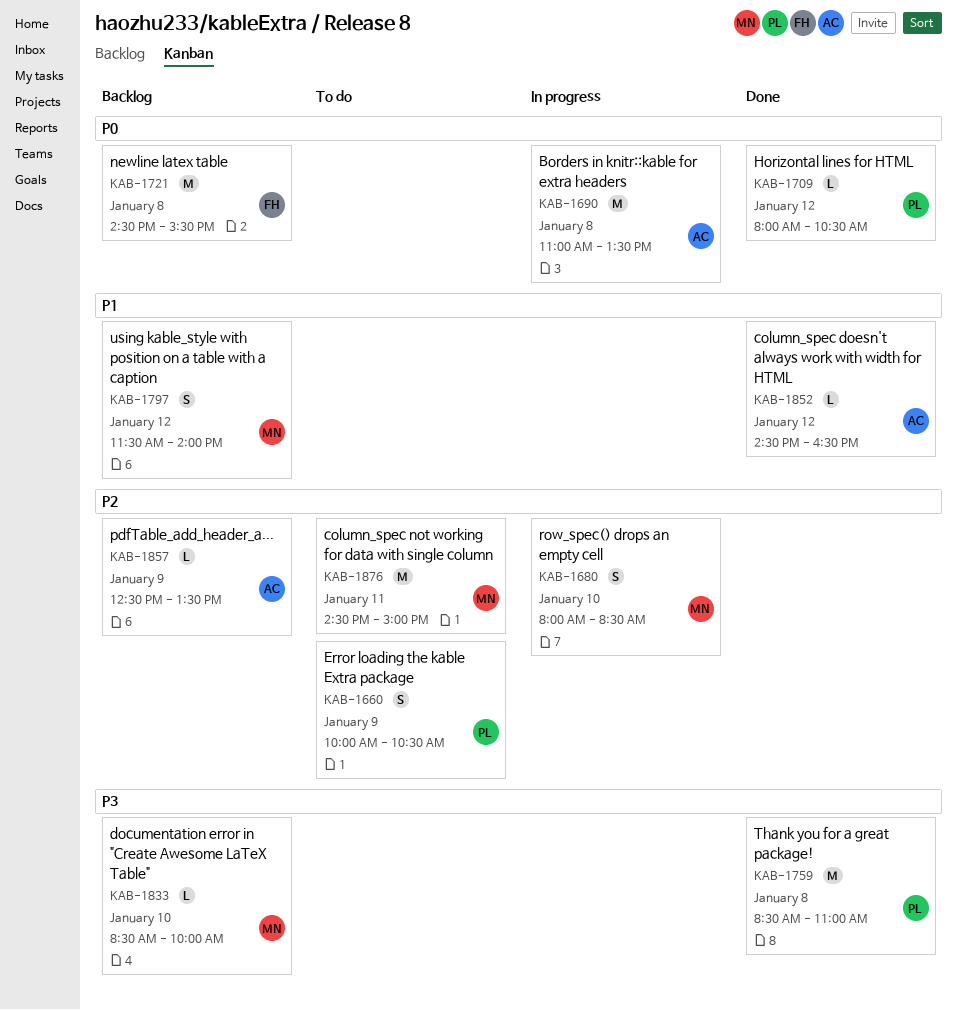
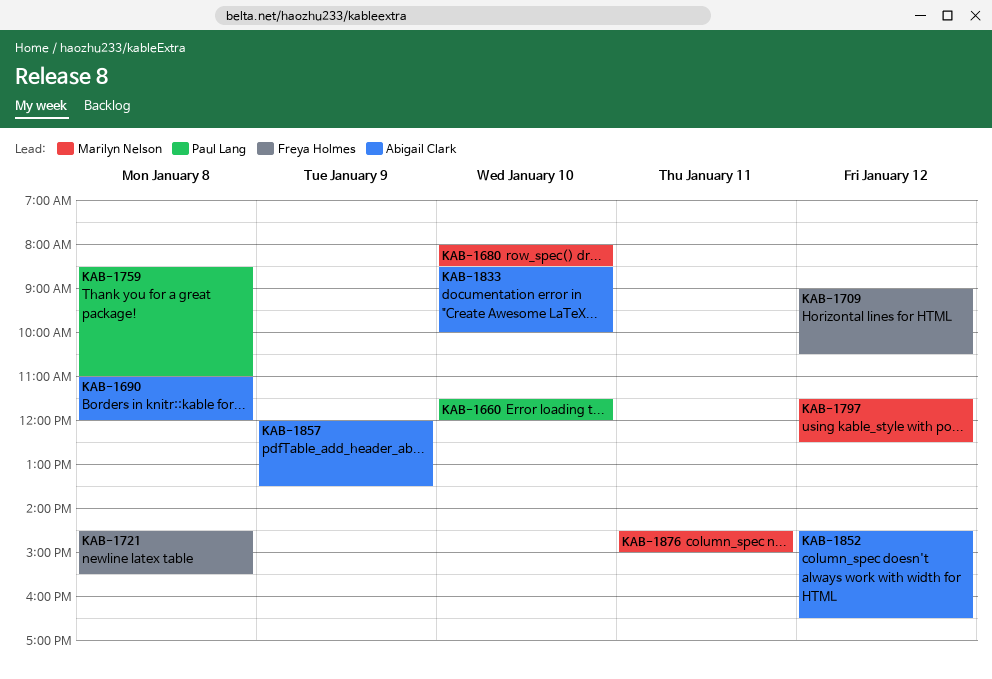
KAB-1660, day: Jan 9 -> Jan 10
KAB-1660, begins: 10:00 -> 11:30
KAB-1660, ends: 10:30 -> 12:00
KAB-1690, ends: 13:30 -> 12:00
KAB-1709, owner: Paul Lang -> Freya Holmes
KAB-1709, begins: 08:00 -> 09:00
KAB-1797, ends: 14:00 -> 12:30
KAB-1833, owner: Marilyn Nelson -> Abigail Clark
KAB-1857, begins: 12:30 -> 12:00

